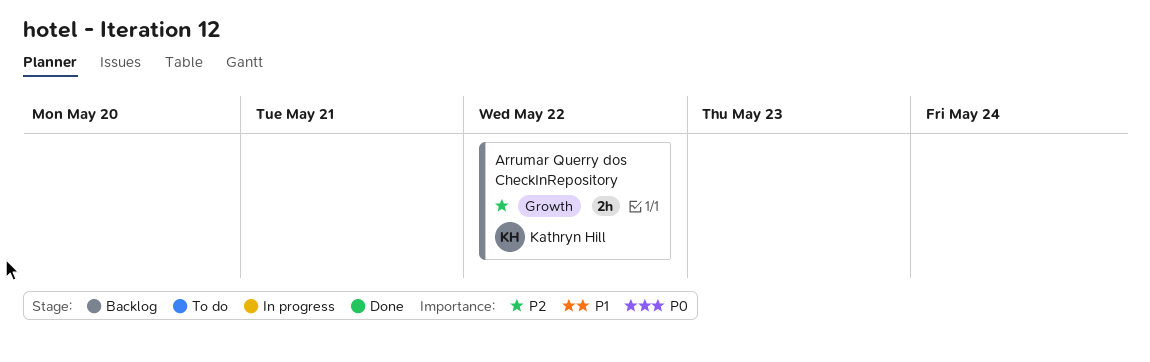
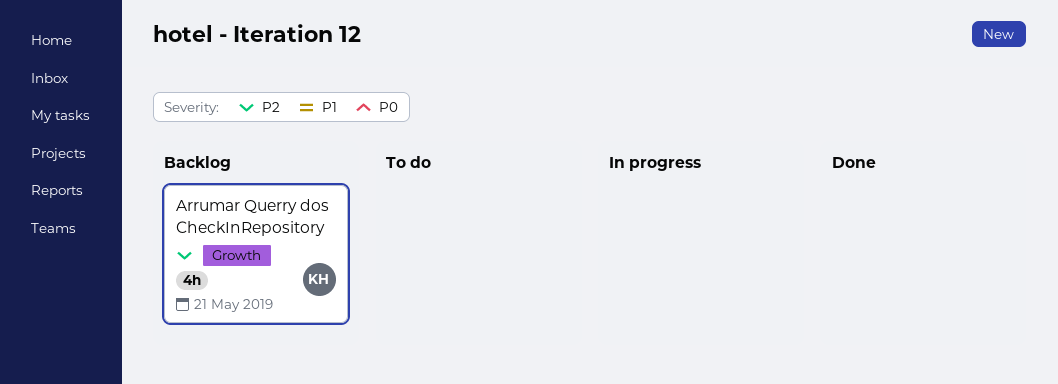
Arrumar Querry dos CheckInRepository, estimate: 2h -> 4h
Arrumar Querry dos CheckInRepository, due: May 22 -> May 21

